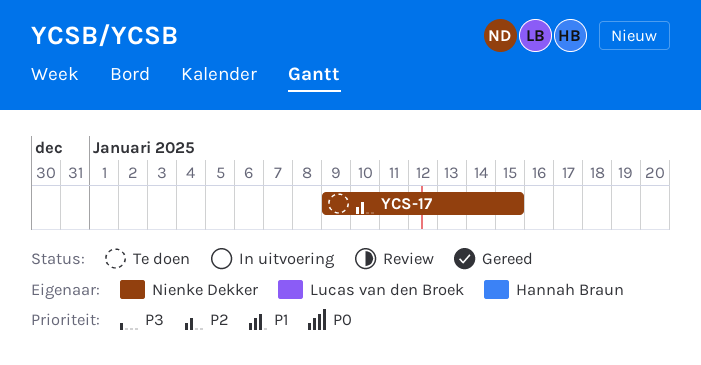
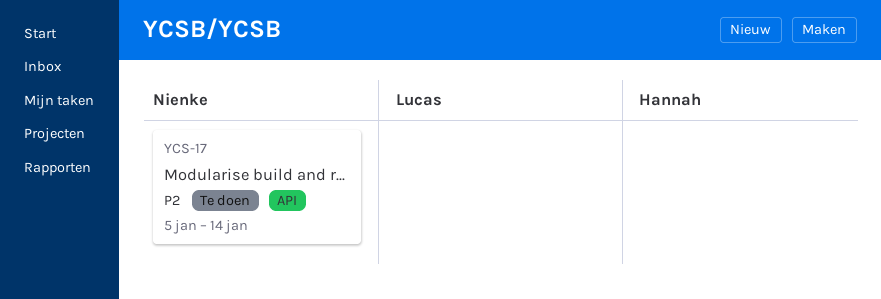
YCS-17, start: Jan 9 -> Jan 5
YCS-17, due: Jan 15 -> Jan 14

